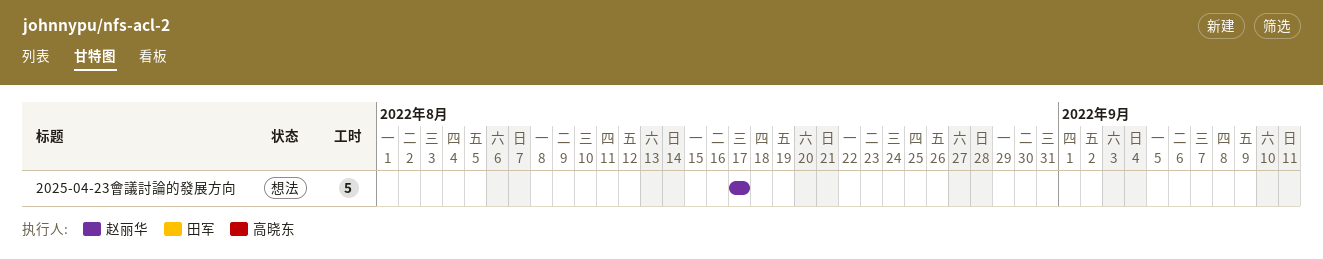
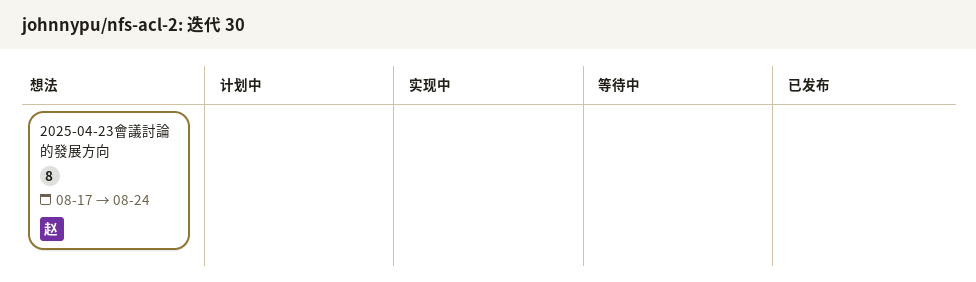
2025-04-23會議討論的發展方向, estimate: 5 -> 8
2025-04-23會議討論的發展方向, due: Aug 17 -> Aug 24

